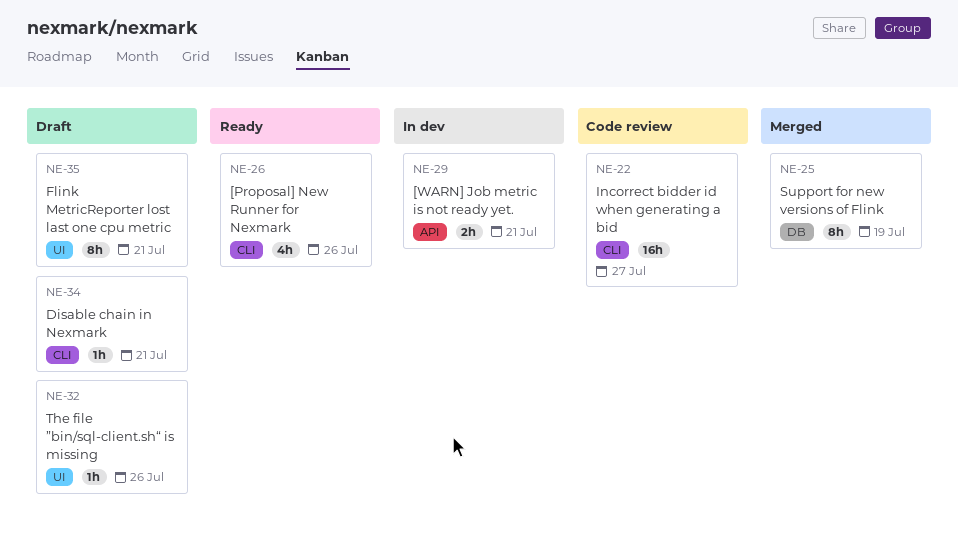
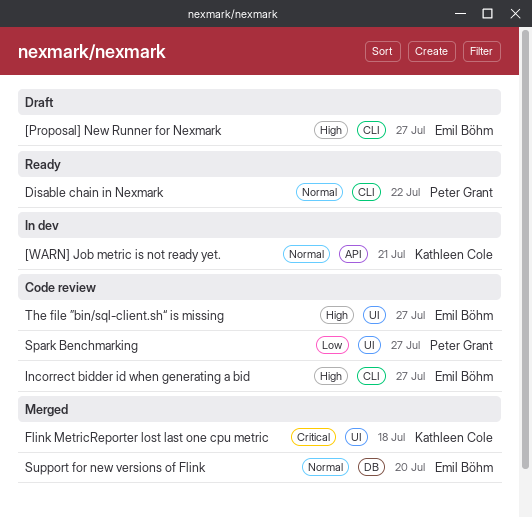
[Proposal] New Runner for Nexmark, status: Ready -> Draft
[Proposal] New Runner for Nexmark, due: Jul 26 -> Jul 27
Disable chain in Nexmark, status: Draft -> Ready
Disable chain in Nexmark, due: Jul 21 -> Jul 22
Flink MetricReporter lost last one cpu metric, status: Draft -> Merged
Flink MetricReporter lost last one cpu metric, due: Jul 21 -> Jul 18
Spark Benchmarking: none -> present
Support for new versions of Flink, due: Jul 19 -> Jul 20
The file ”bin/sql-client.sh“ is missing, status: Draft -> Code review
The file ”bin/sql-client.sh“ is missing, due: Jul 26 -> Jul 27

